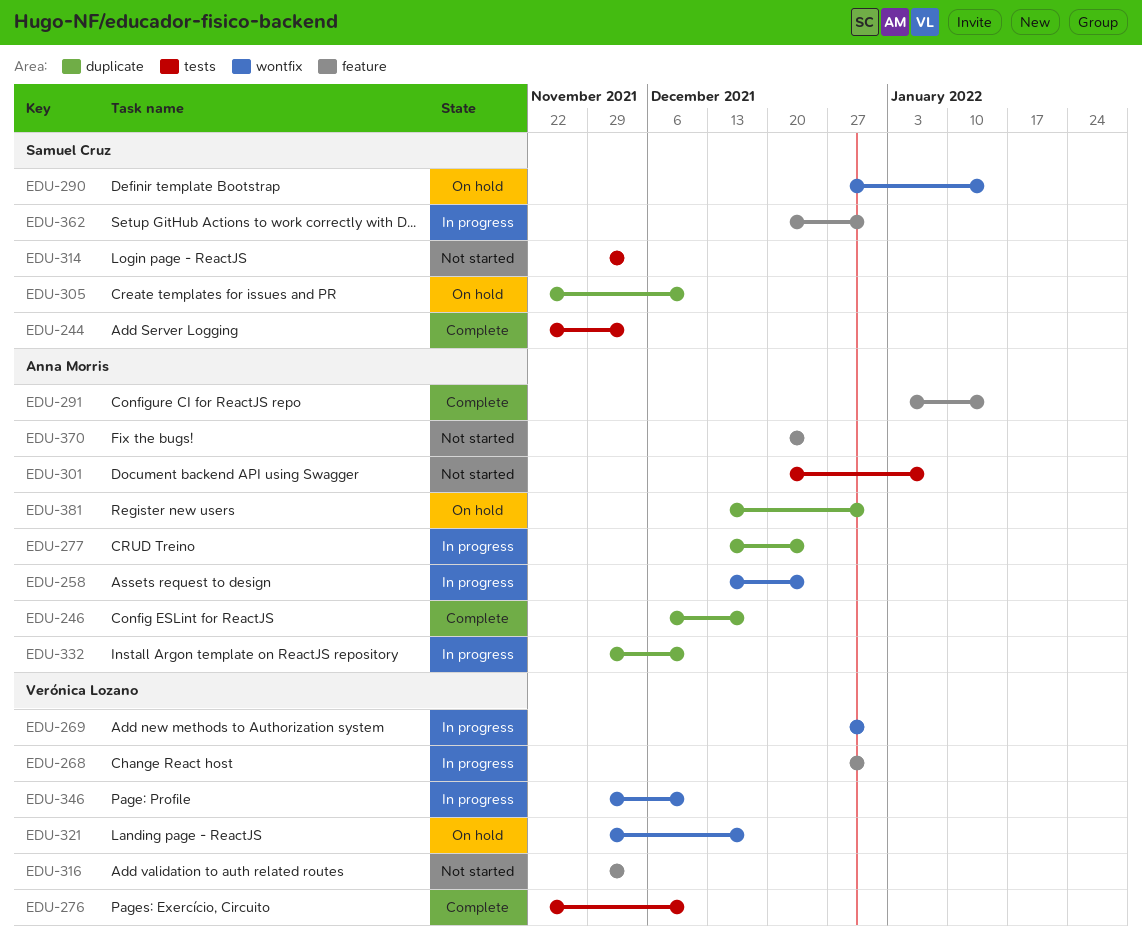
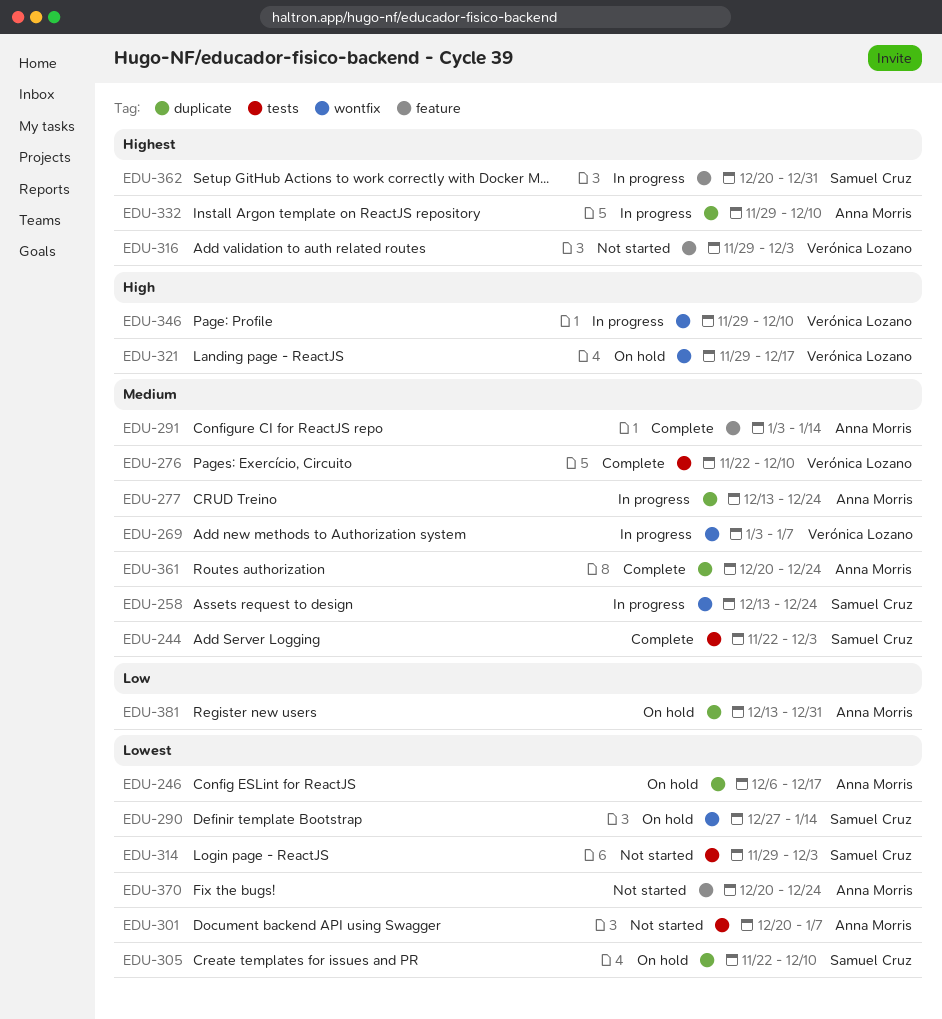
EDU-246, status: Complete -> On hold
EDU-258, owner: Anna Morris -> Samuel Cruz
EDU-268: present -> none
EDU-269, start: Dec 27 -> Jan 3
EDU-269, due: Dec 31 -> Jan 7
EDU-361: none -> present

